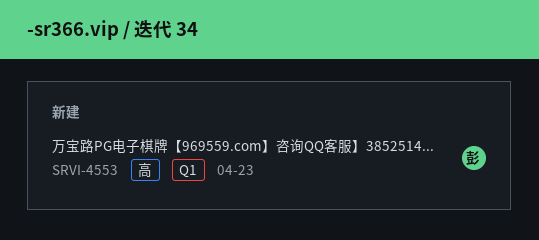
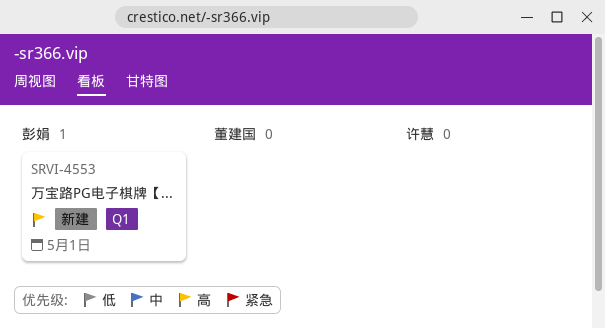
SRVI-4553, due: Apr 23 -> May 1

